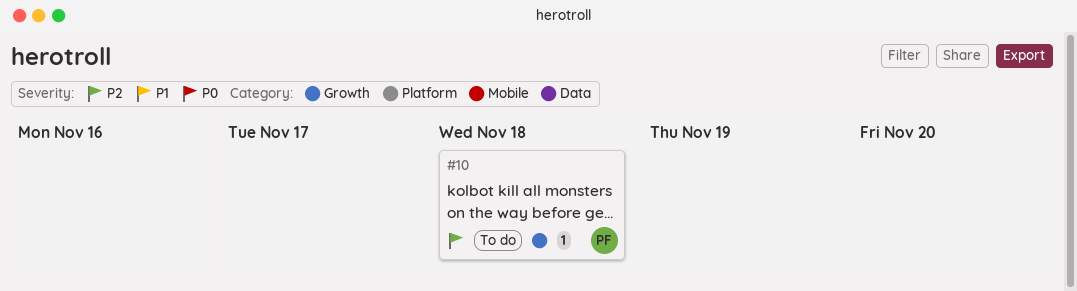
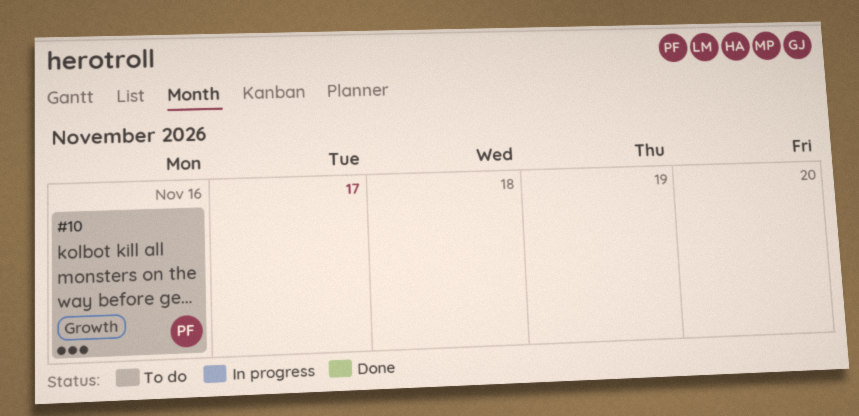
#10, estimate: 1 -> 3
#10, due: Nov 18 -> Nov 16

